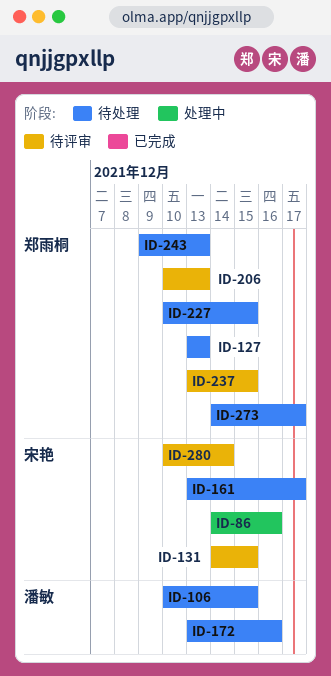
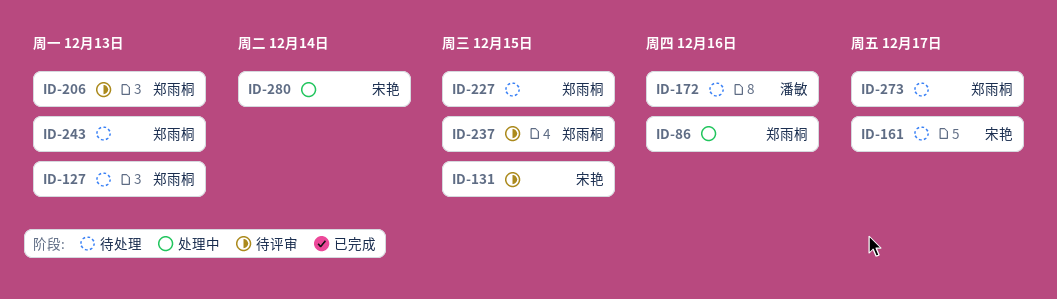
ID-86, owner: 宋艳 -> 郑雨桐
ID-106: present -> none
ID-280, status: 待评审 -> 处理中

